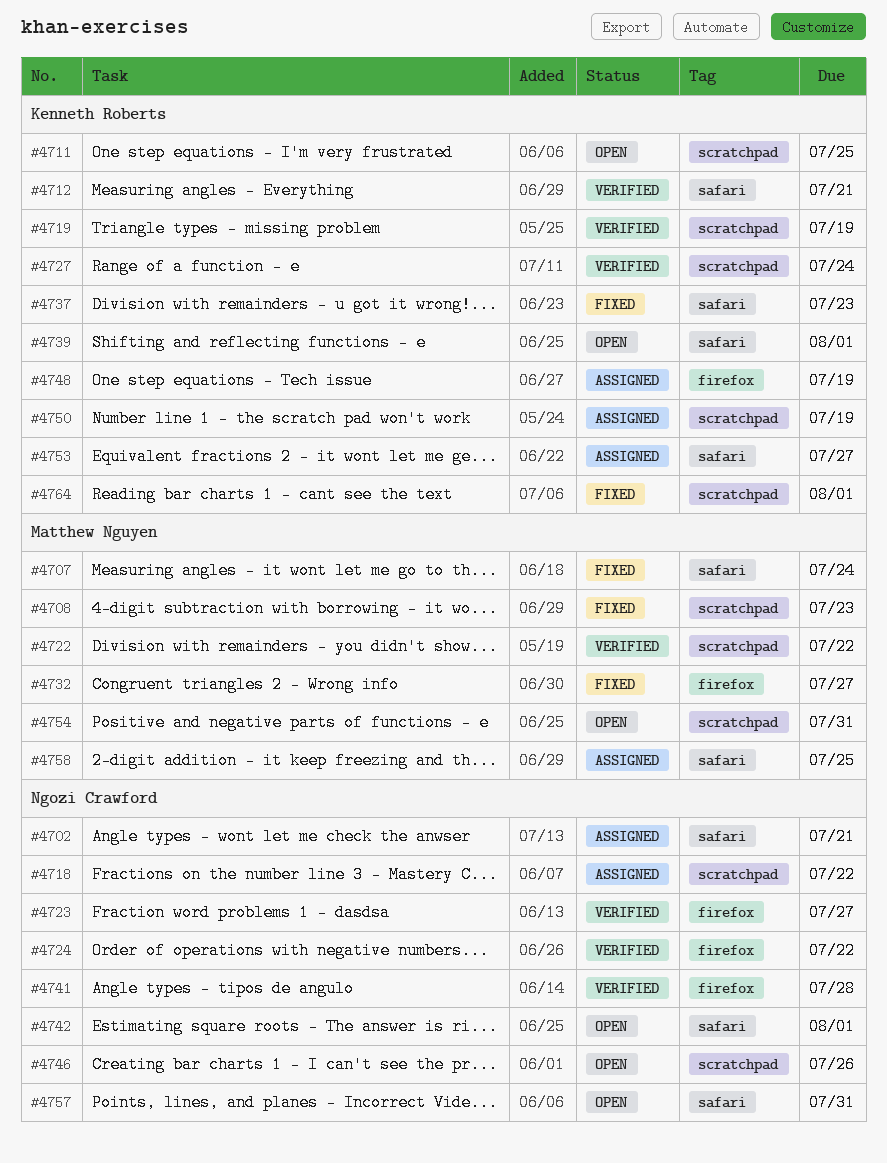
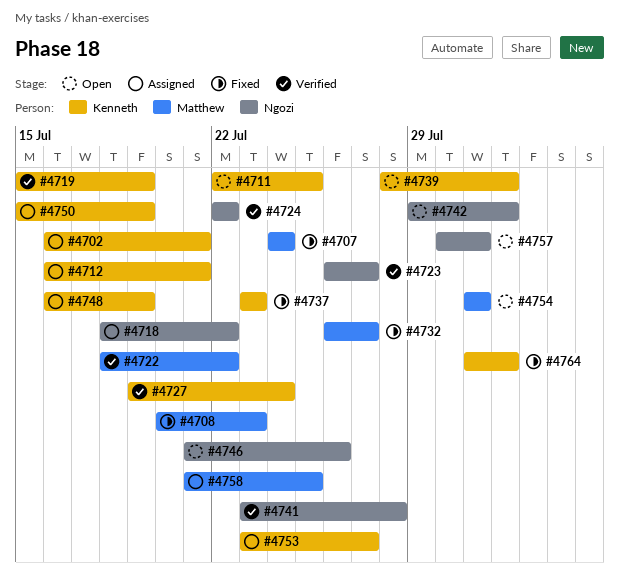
#4702, owner: Ngozi Crawford -> Kenneth Roberts
#4712, status: Verified -> Assigned

